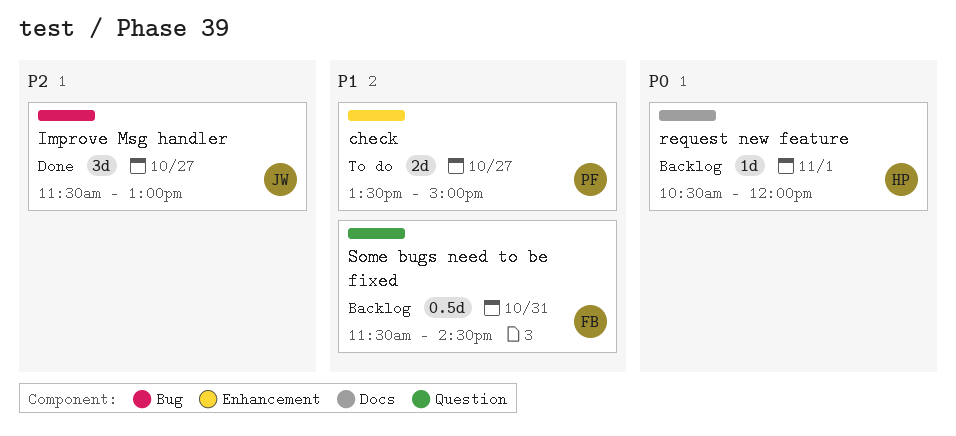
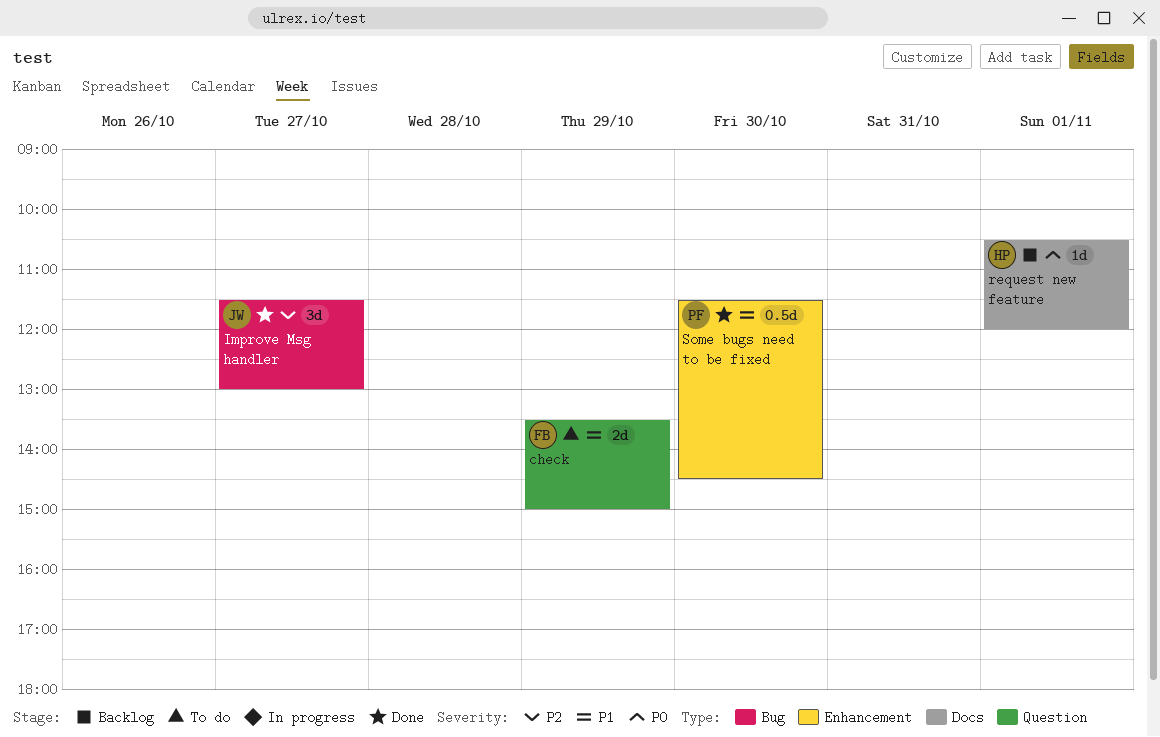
check, owner: PF -> FB
check, label: Enhancement -> Question
check, day: Oct 27 -> Oct 29
Some bugs need to be fixed, status: Backlog -> Done
Some bugs need to be fixed, owner: FB -> PF
Some bugs need to be fixed, label: Question -> Enhancement
Some bugs need to be fixed, day: Oct 31 -> Oct 30

